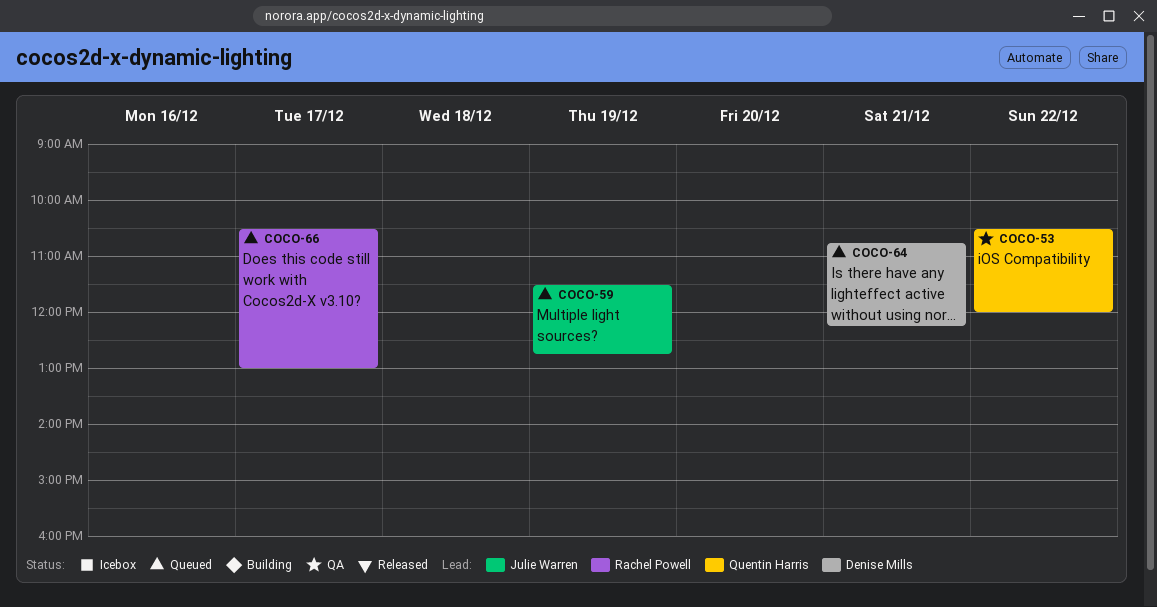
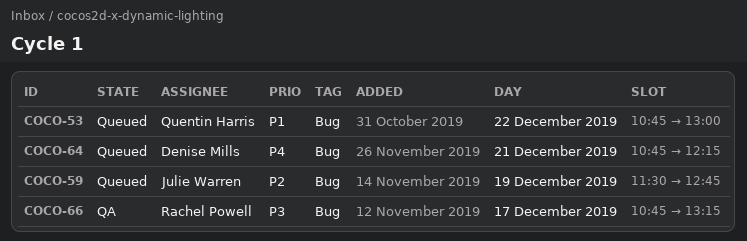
COCO-53, status: QA -> Queued
COCO-53, begins: 10:30 -> 10:45
COCO-53, ends: 12:00 -> 13:00
COCO-66, status: Queued -> QA
COCO-66, begins: 10:30 -> 10:45
COCO-66, ends: 13:00 -> 13:15

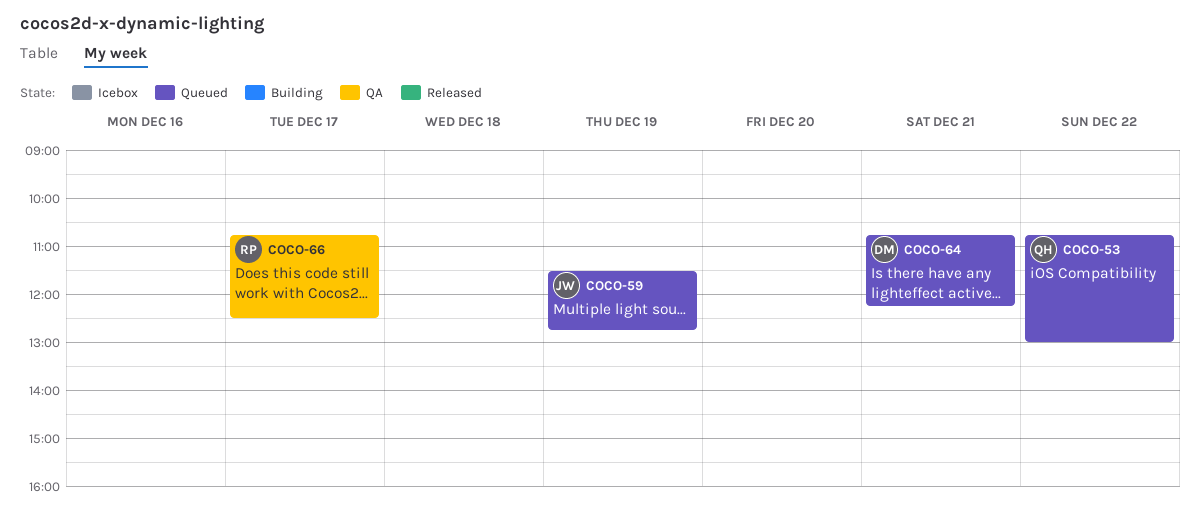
COCO-66, ends: 13:15 -> 12:30

